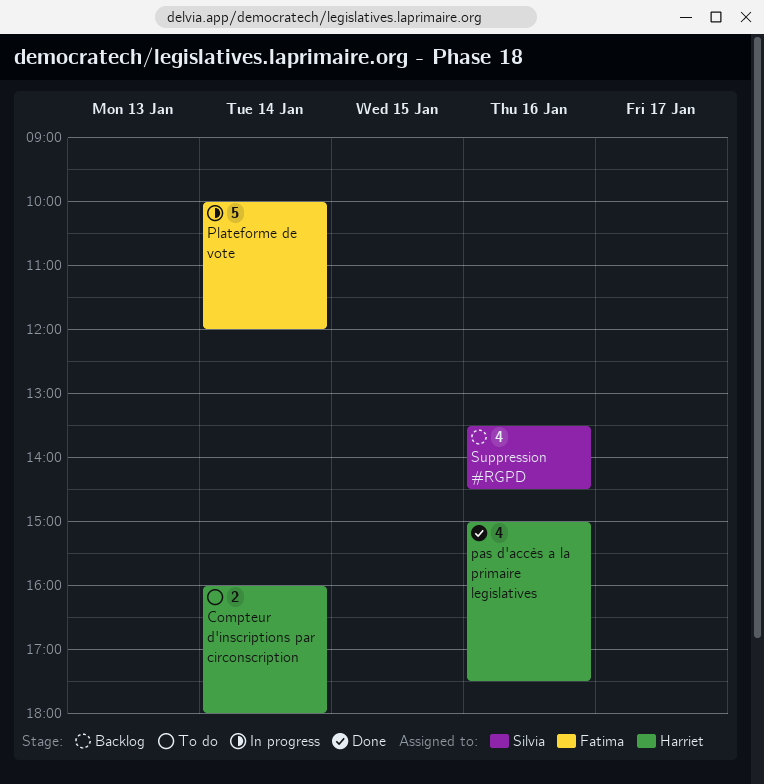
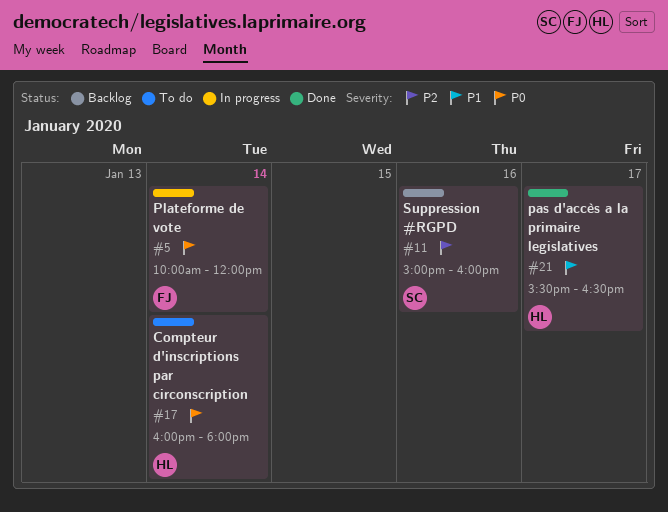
pas d'accès a la primaire legislatives, day: Jan 16 -> Jan 17
pas d'accès a la primaire legislatives, begins: 15:00 -> 15:30
pas d'accès a la primaire legislatives, ends: 17:30 -> 16:30
Suppression #RGPD, begins: 13:30 -> 15:00
Suppression #RGPD, ends: 14:30 -> 16:00

